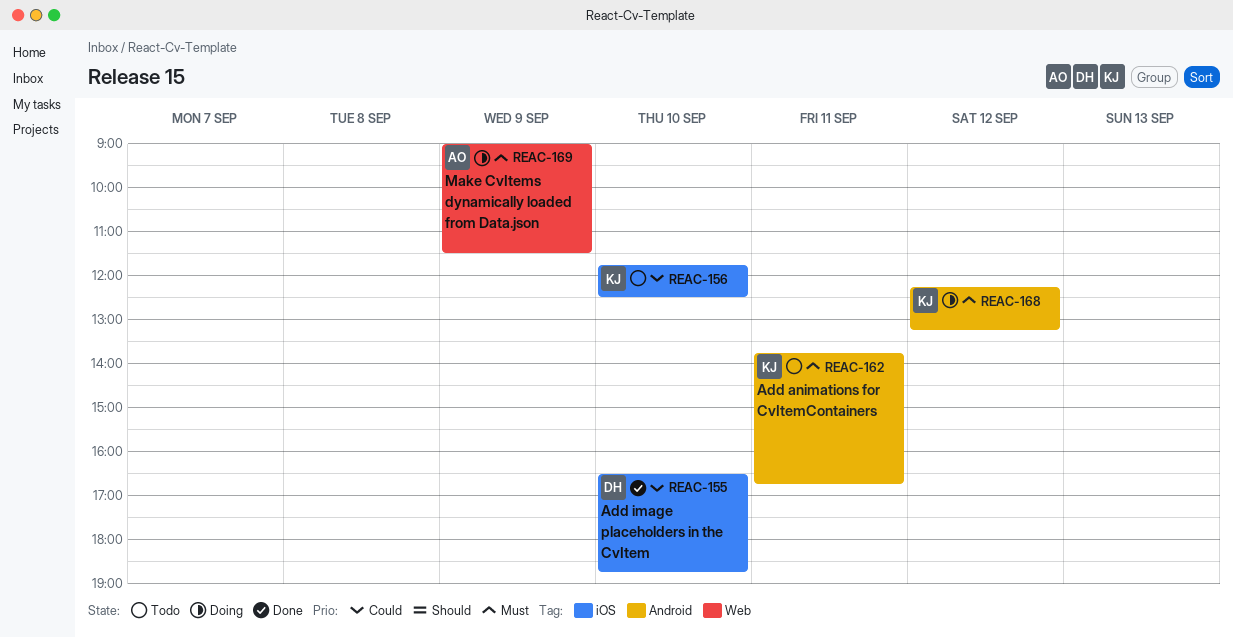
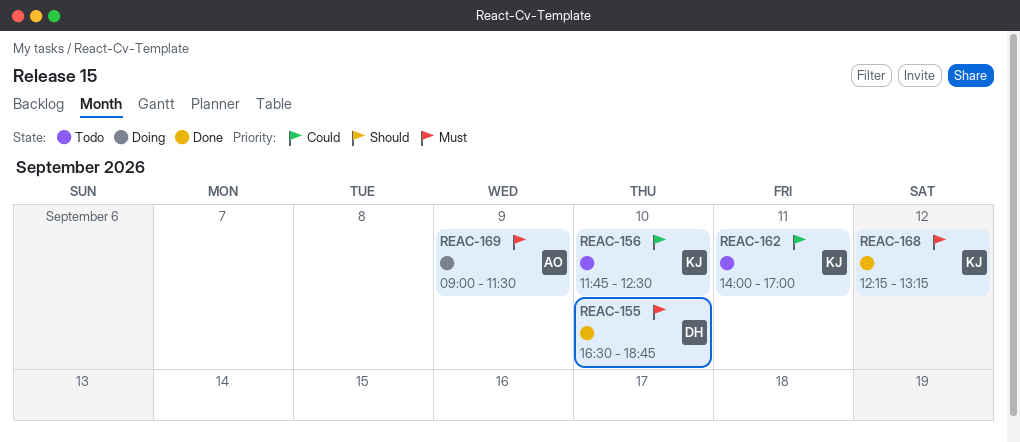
REAC-155, priority: Could -> Must
REAC-162, priority: Must -> Could
REAC-162, begins: 13:45 -> 14:00
REAC-162, ends: 16:45 -> 17:00
REAC-168, status: Doing -> Done

